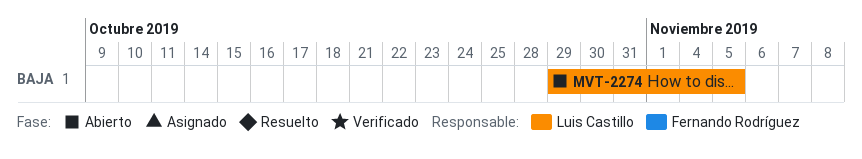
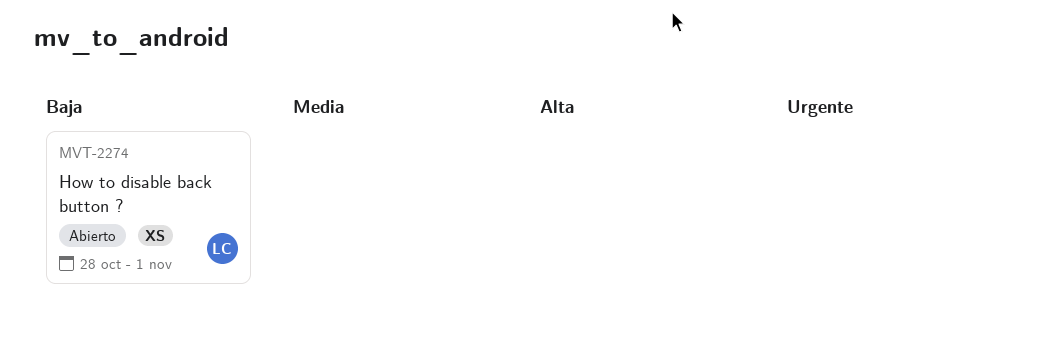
MVT-2274, start: Oct 29 -> Oct 28
MVT-2274, due: Nov 5 -> Nov 1

